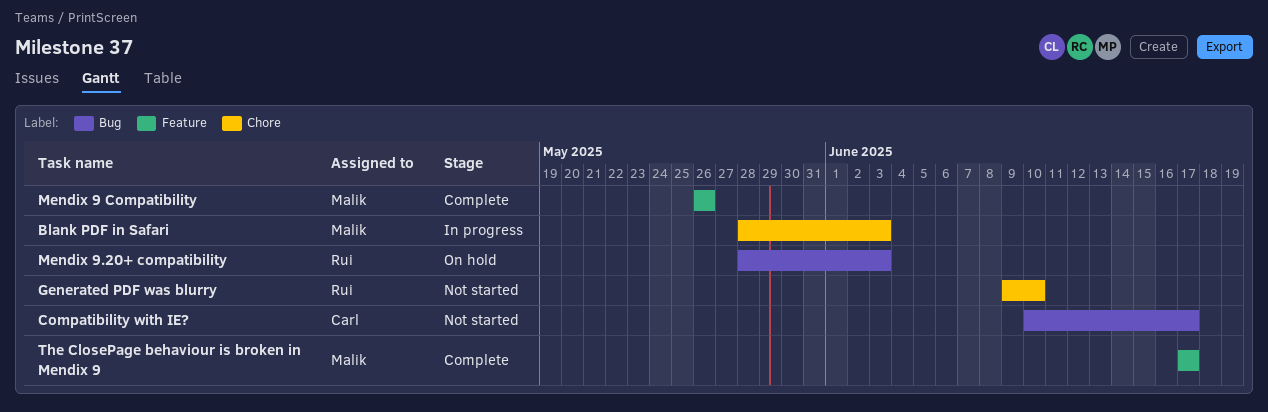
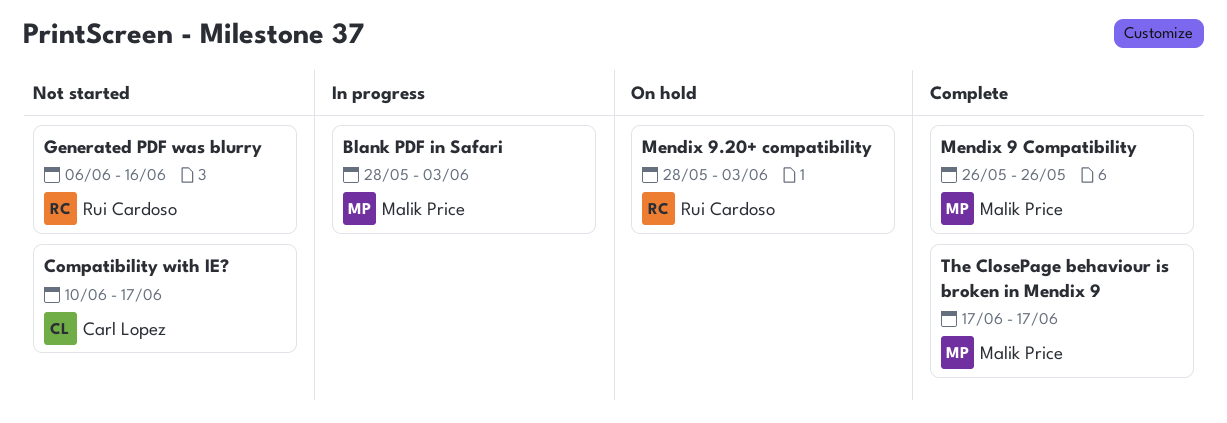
Generated PDF was blurry, start: Jun 9 -> Jun 6
Generated PDF was blurry, due: Jun 10 -> Jun 16

